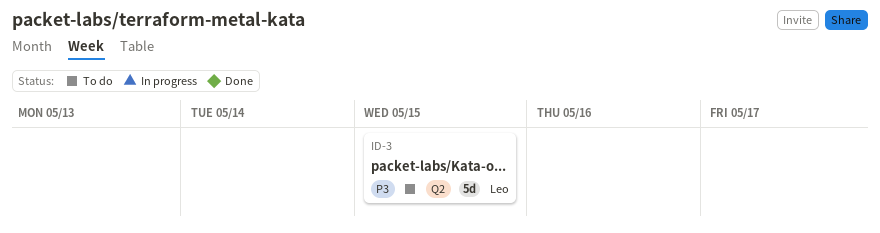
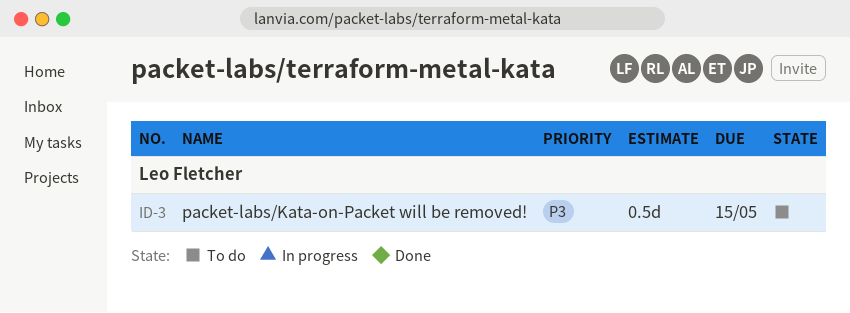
ID-3, estimate: 5d -> 0.5d

